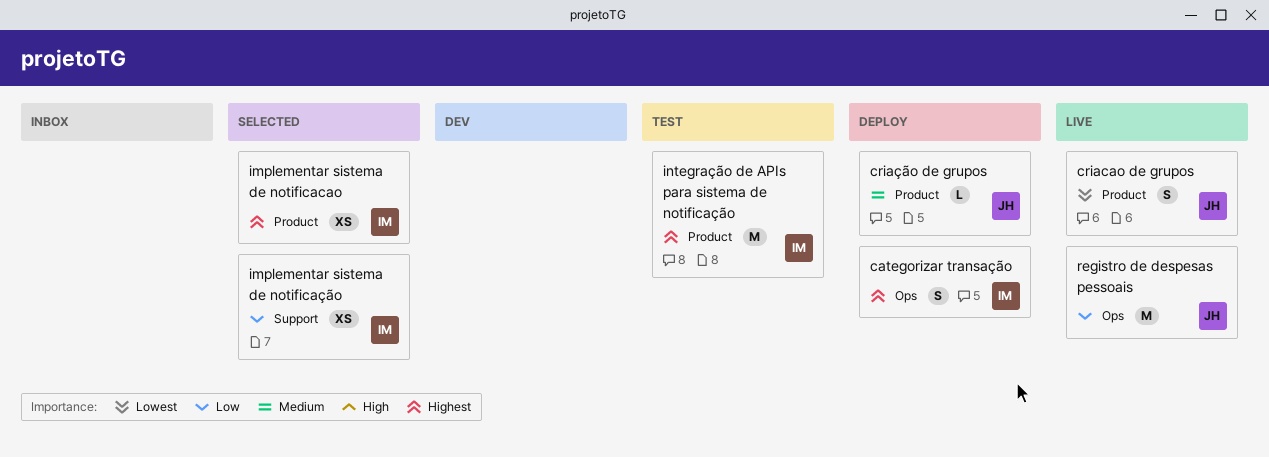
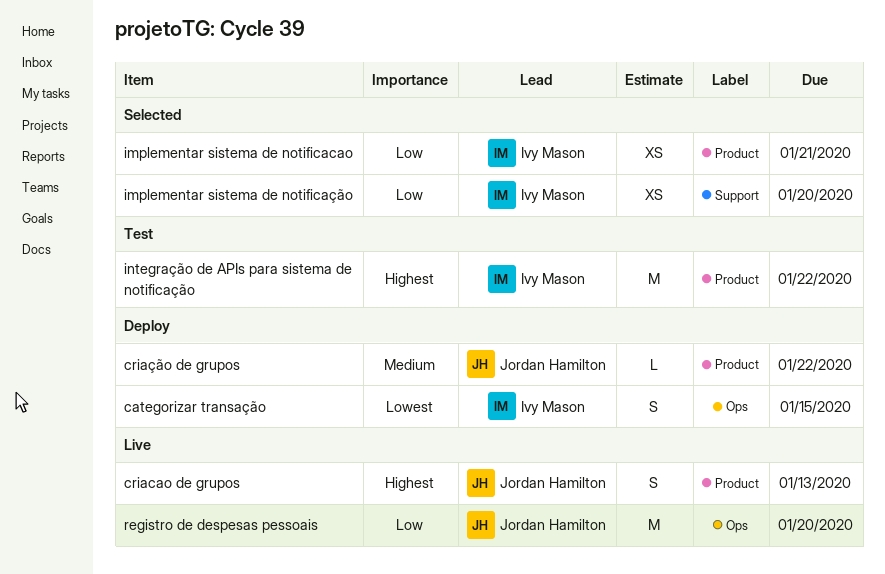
categorizar transação, priority: Highest -> Lowest
criacao de grupos, priority: Lowest -> Highest
implementar sistema de notificacao, priority: Highest -> Low

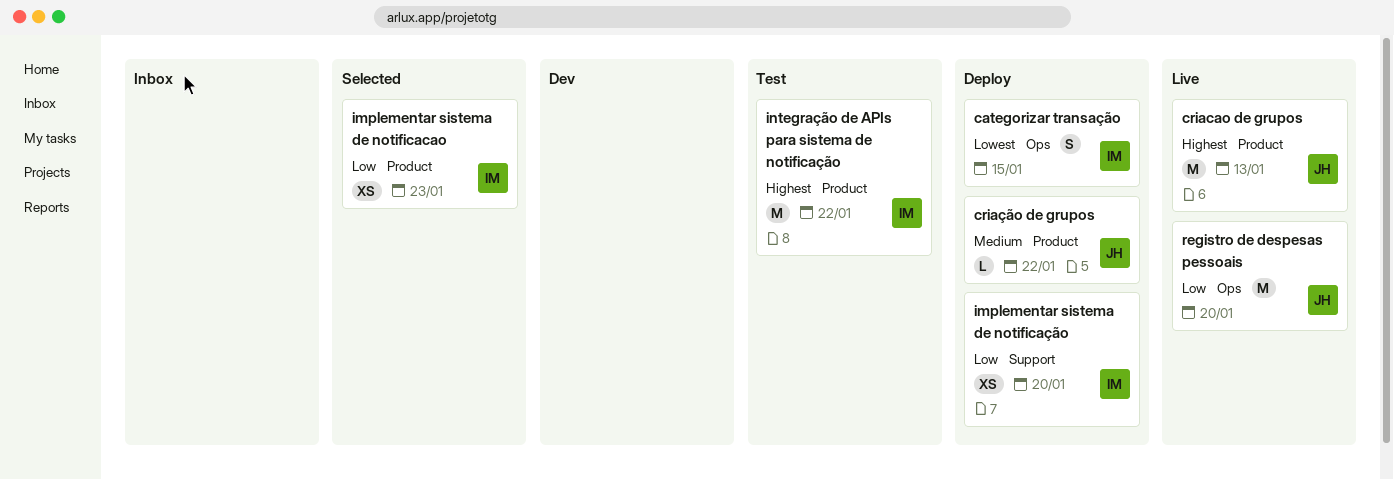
criacao de grupos, estimate: S -> M
implementar sistema de notificacao, due: Jan 21 -> Jan 23
implementar sistema de notificação, status: Selected -> Deploy

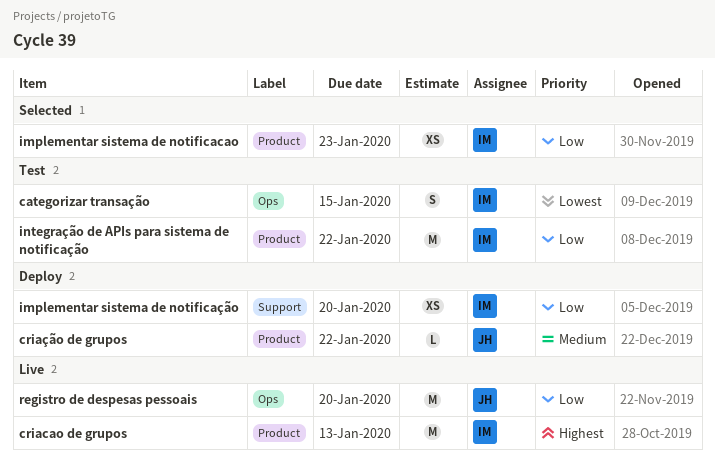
categorizar transação, status: Deploy -> Test
criacao de grupos, owner: JH -> IM
integração de APIs para sistema de notificação, priority: Highest -> Low

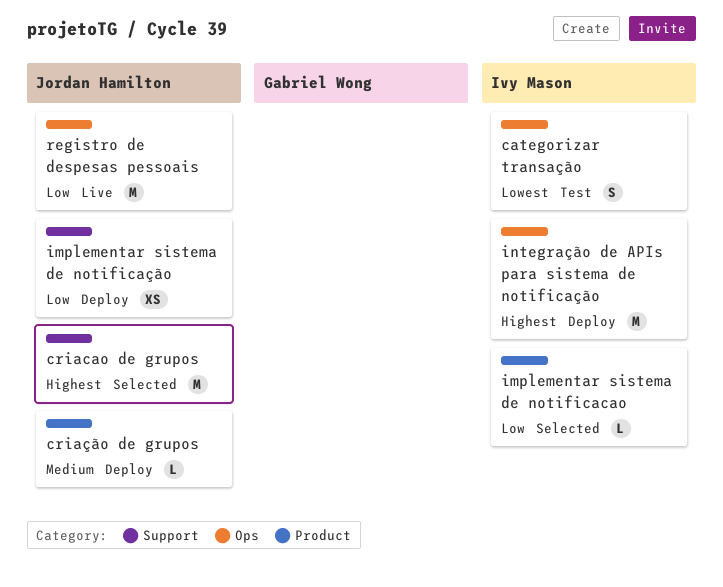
criacao de grupos, status: Live -> Selected
criacao de grupos, owner: Ivy Mason -> Jordan Hamilton
criacao de grupos, label: Product -> Support
implementar sistema de notificacao, estimate: XS -> L
implementar sistema de notificação, owner: Ivy Mason -> Jordan Hamilton
integração de APIs para sistema de notificação, status: Test -> Deploy
integração de APIs para sistema de notificação, priority: Low -> Highest
integração de APIs para sistema de notificação, label: Product -> Ops

